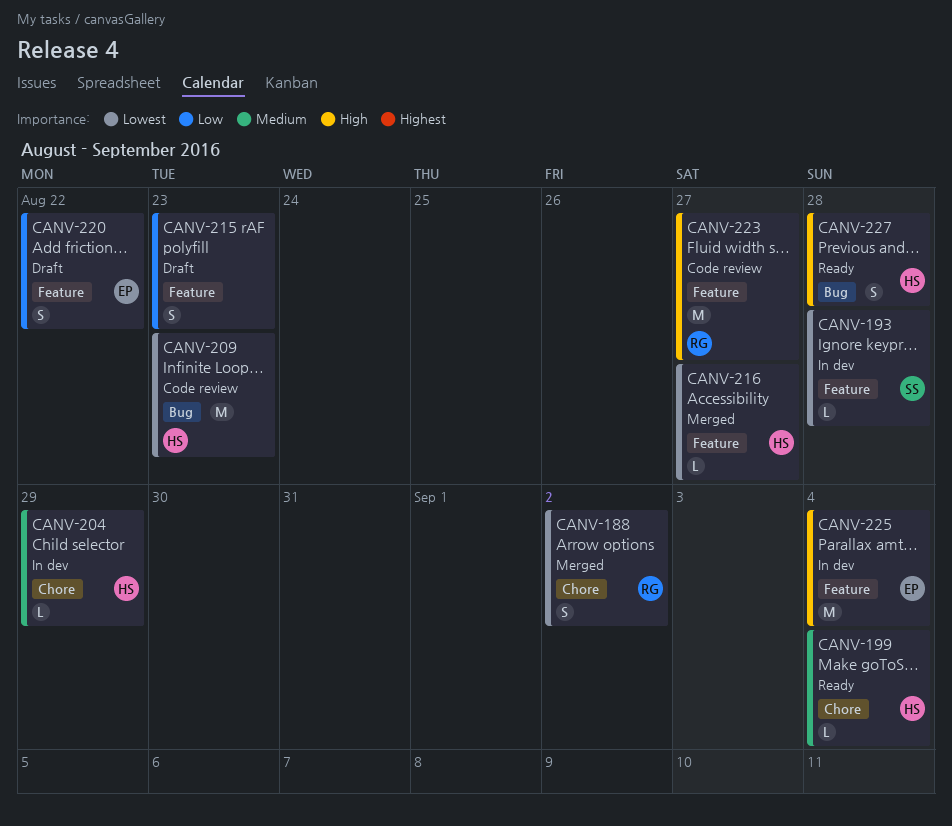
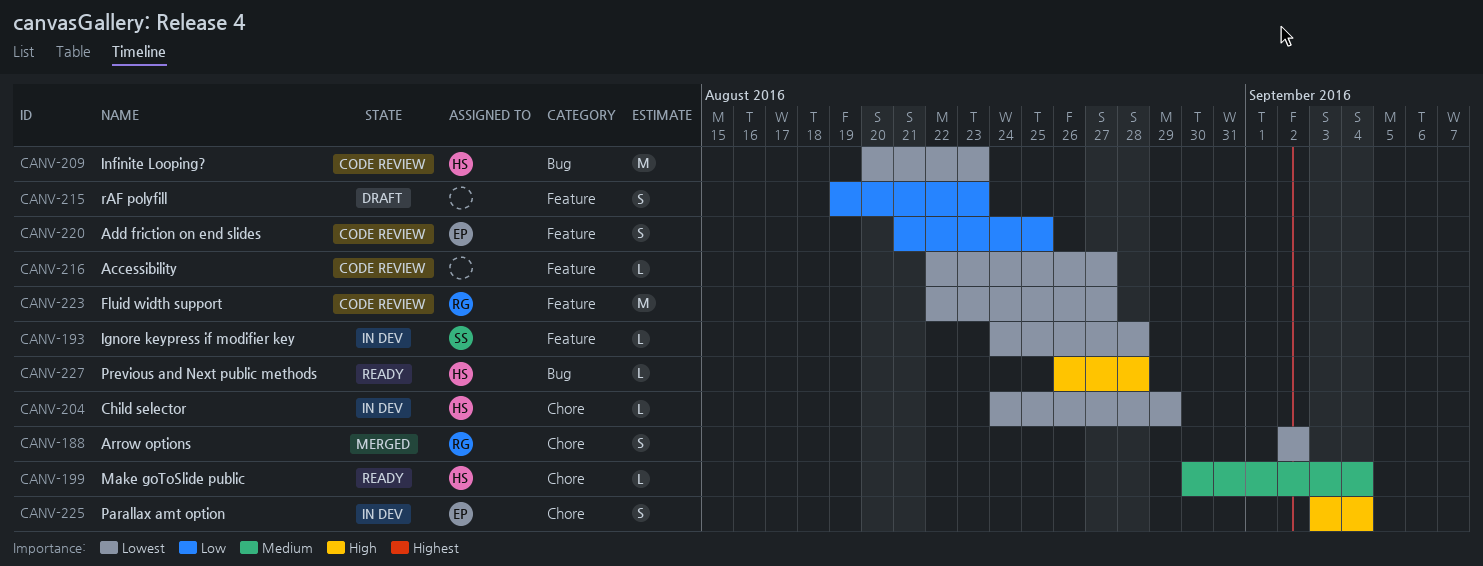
CANV-204, priority: Medium -> Lowest
CANV-216, status: Merged -> Code review
CANV-216, owner: HS -> none
CANV-220, status: Draft -> Code review
CANV-220, due: Aug 22 -> Aug 25
CANV-223, priority: High -> Lowest
CANV-225, label: Feature -> Chore
CANV-225, estimate: M -> S
CANV-227, estimate: S -> L

